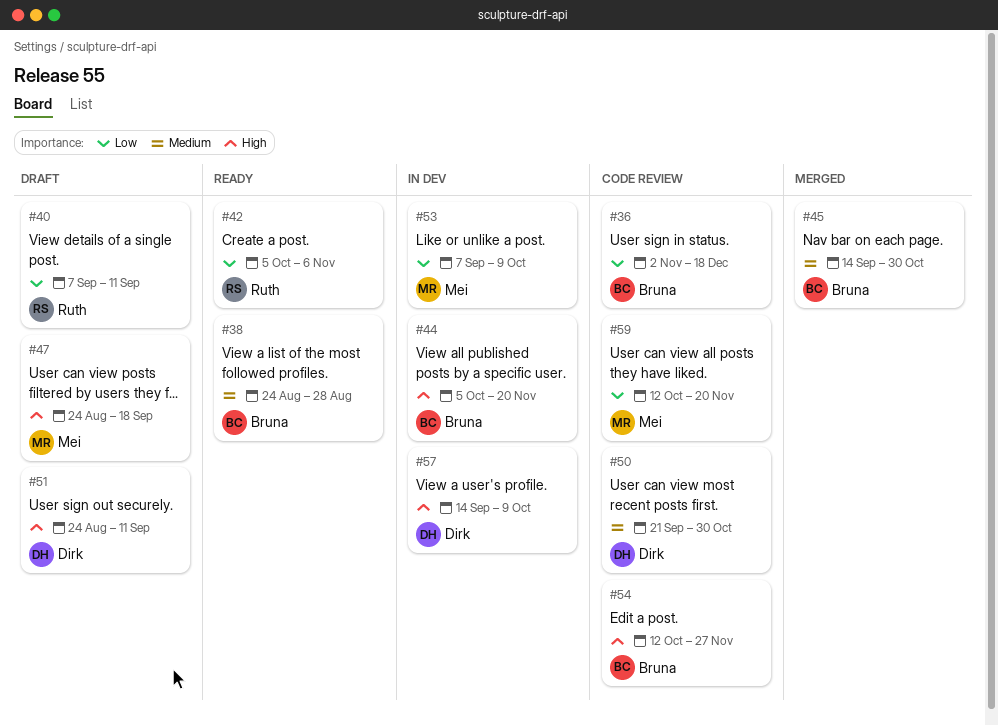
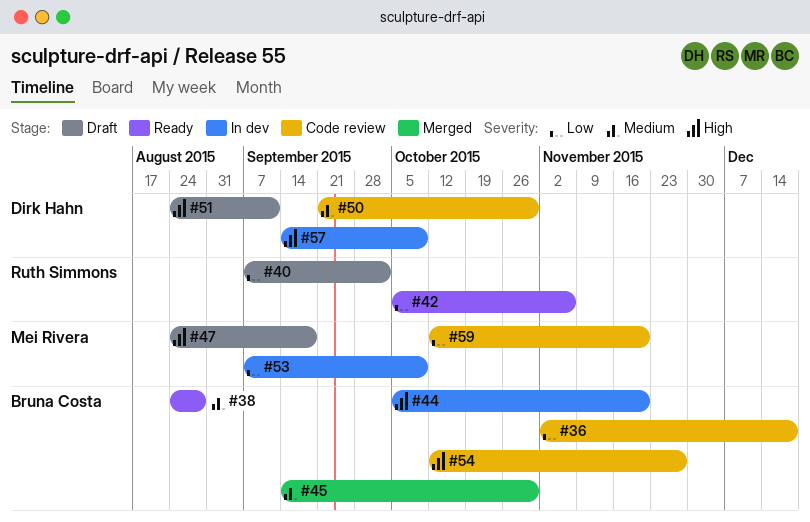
#40, due: Sep 11 -> Oct 2

